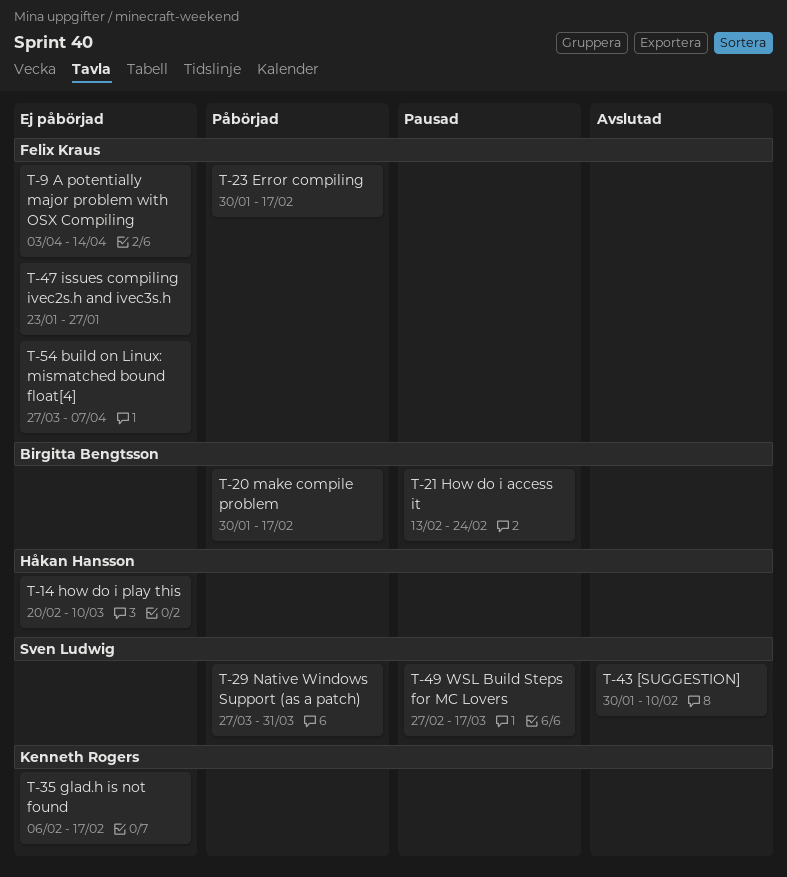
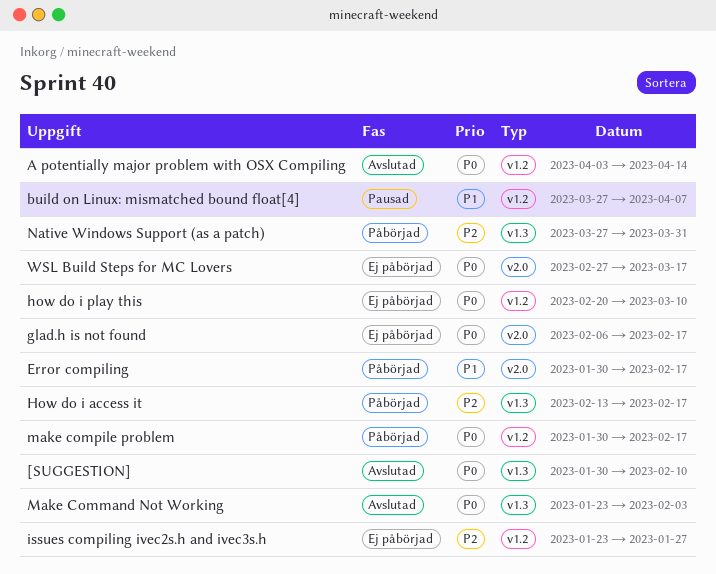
A potentially major problem with OSX Compiling, status: Ej påbörjad -> Avslutad
build on Linux: mismatched bound float[4], status: Ej påbörjad -> Pausad
How do i access it, status: Pausad -> Påbörjad
How do i access it, due: Feb 24 -> Feb 17
Make Command Not Working: none -> present
WSL Build Steps for MC Lovers, status: Pausad -> Ej påbörjad

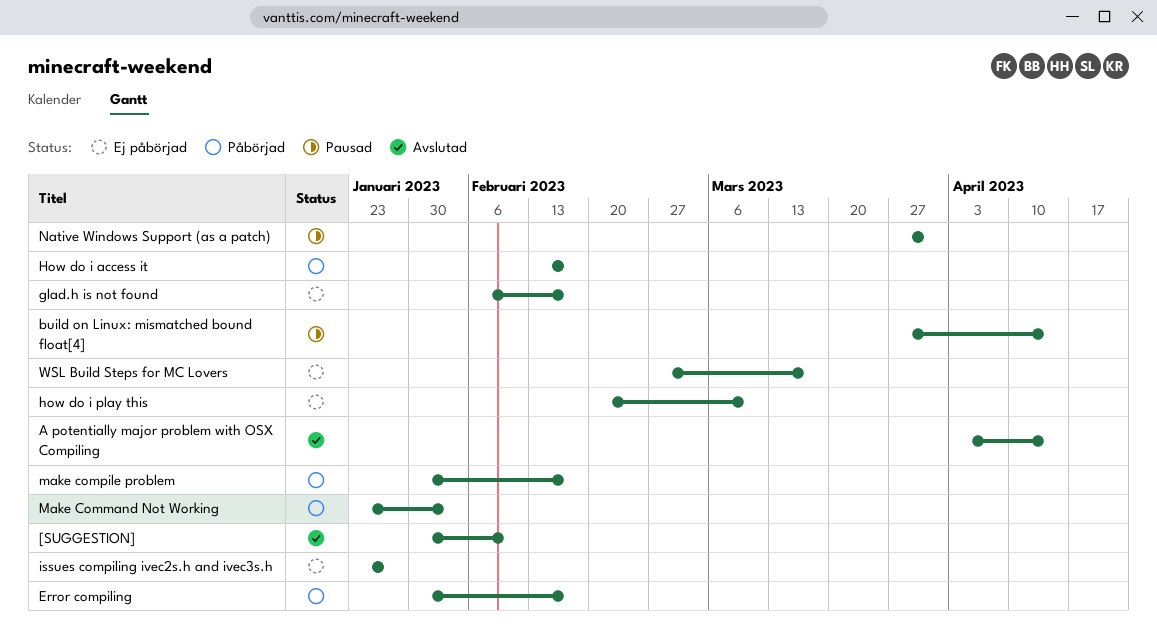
build on Linux: mismatched bound float[4], due: Apr 7 -> Apr 14
Make Command Not Working, status: Avslutad -> Påbörjad
Native Windows Support (as a patch), status: Påbörjad -> Pausad

